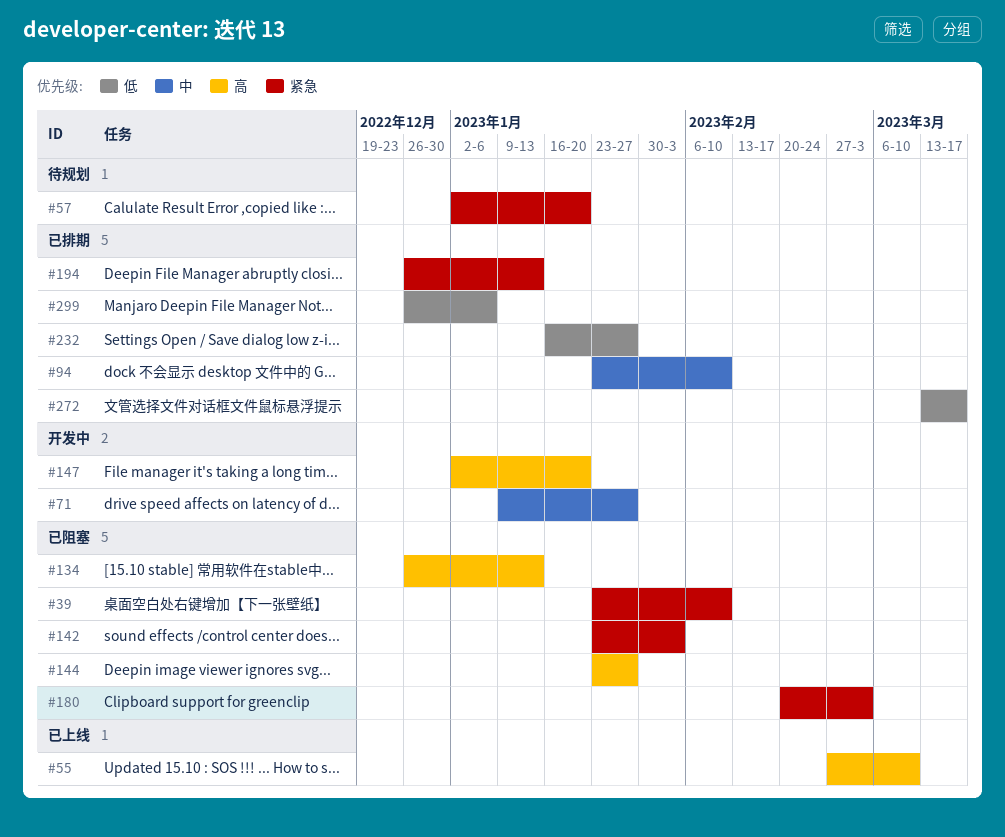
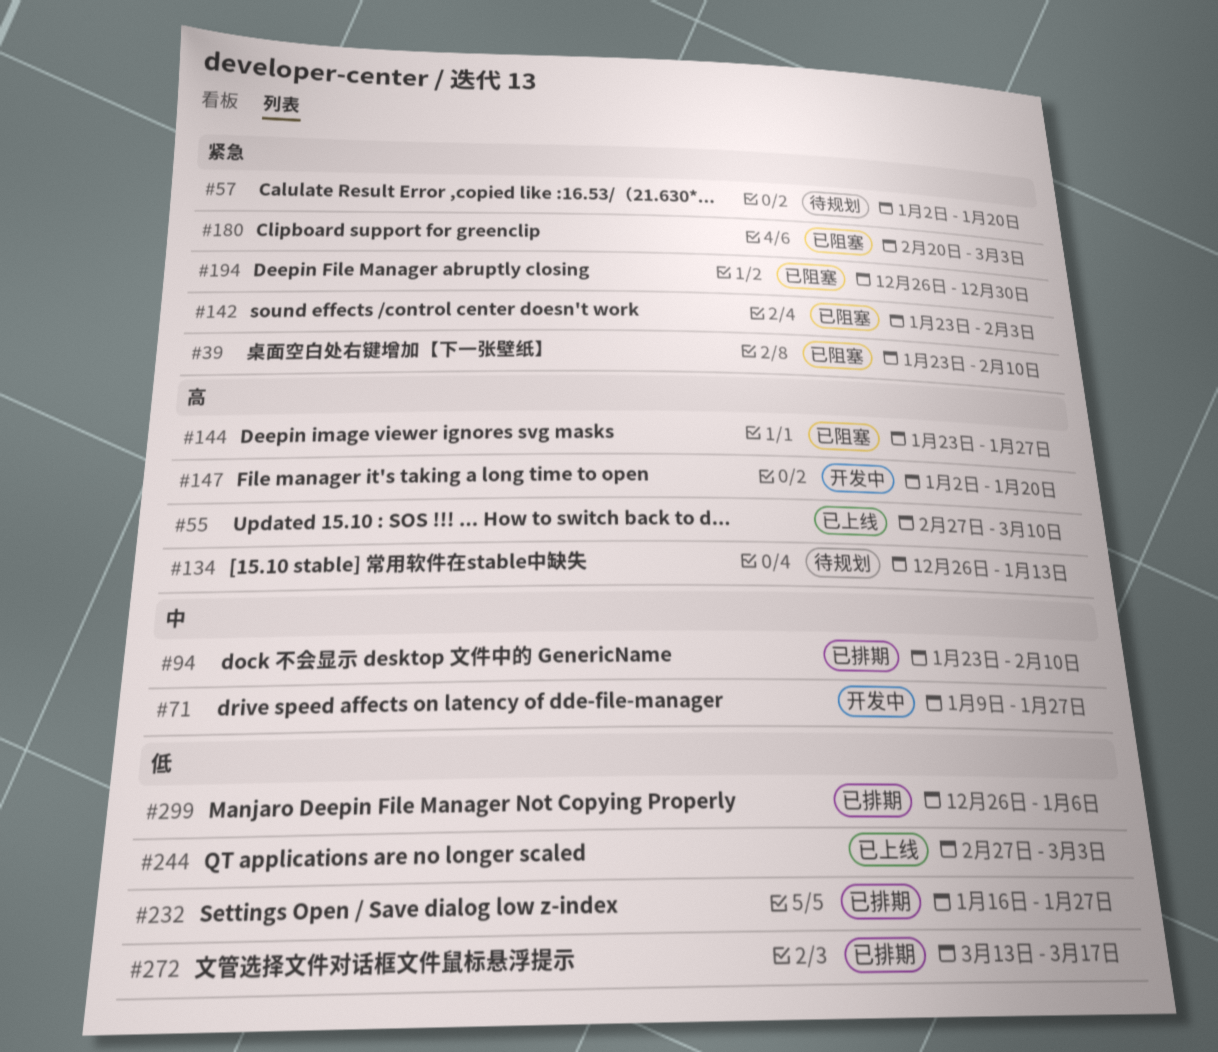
#134, status: 已阻塞 -> 待规划
#194, status: 已排期 -> 已阻塞
#194, due: Jan 13 -> Dec 30
#244: none -> present

